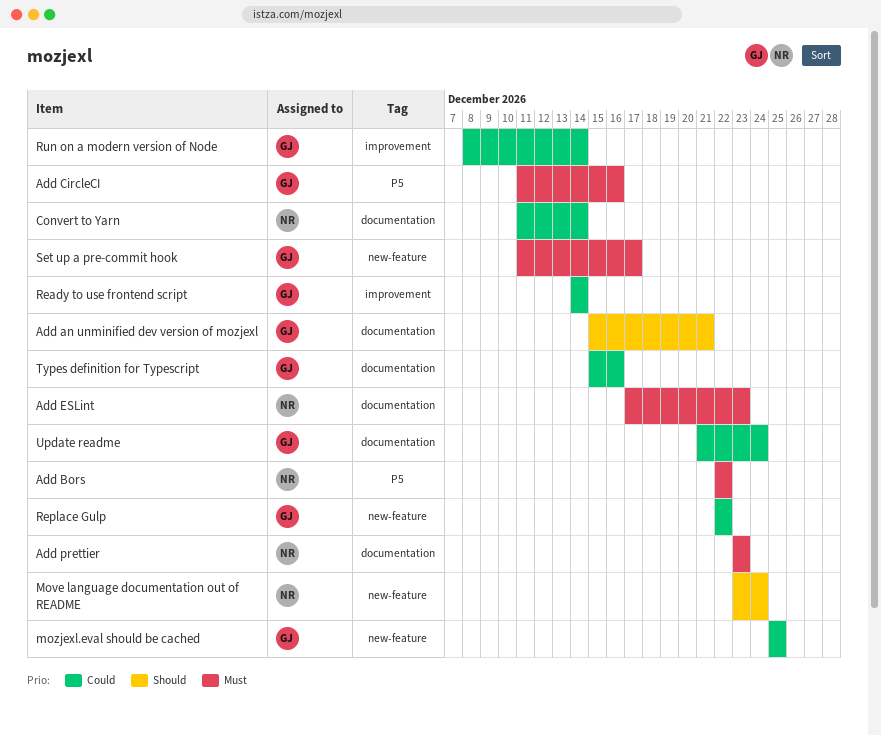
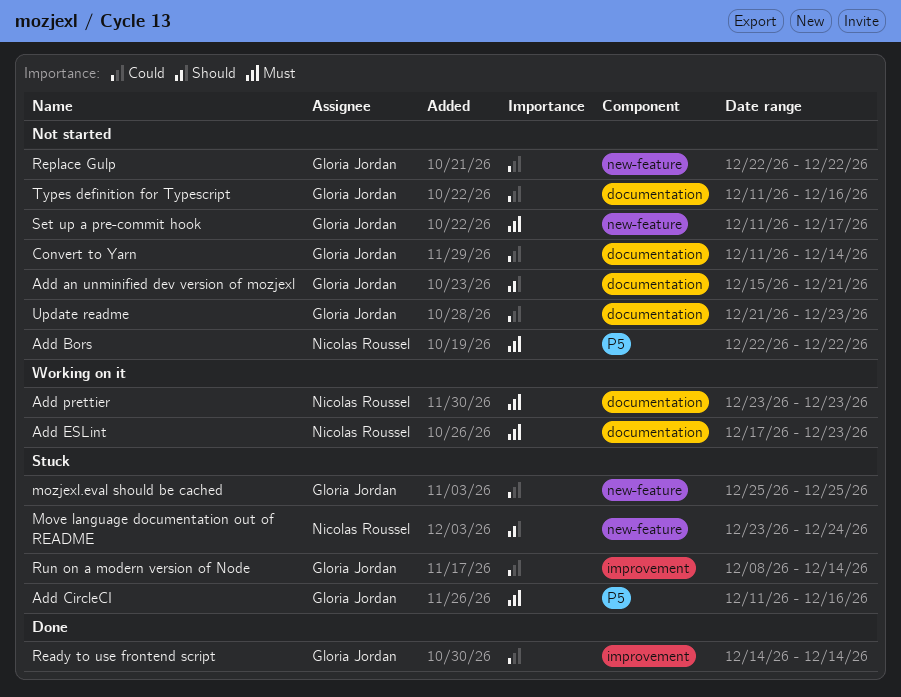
Convert to Yarn, owner: Nicolas Roussel -> Gloria Jordan
Types definition for Typescript, start: Dec 15 -> Dec 11
Update readme, due: Dec 24 -> Dec 23

